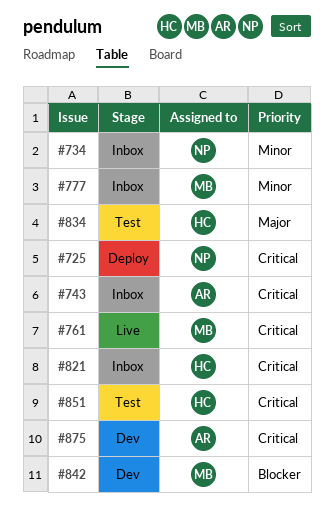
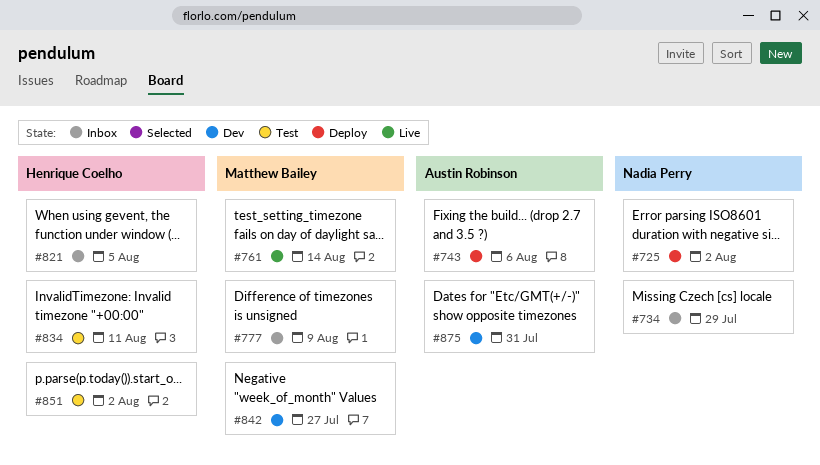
#743, status: Inbox -> Deploy

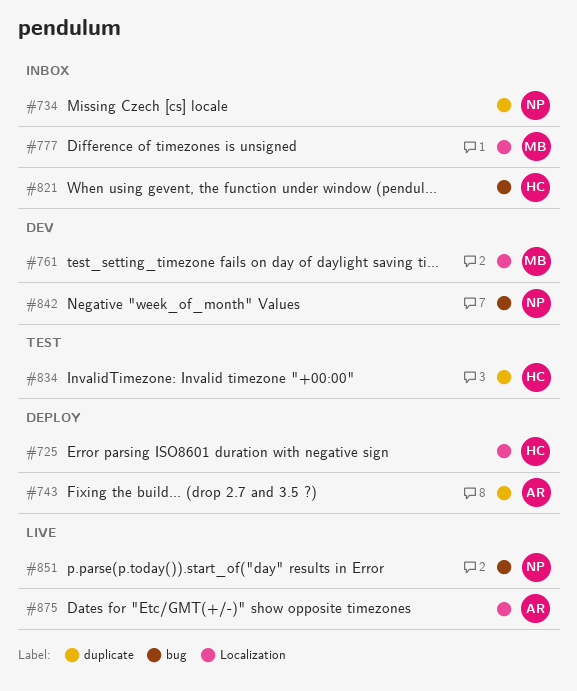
#725, owner: Nadia Perry -> Henrique Coelho
#761, status: Live -> Dev
#842, owner: Matthew Bailey -> Nadia Perry
#851, status: Test -> Live
#851, owner: Henrique Coelho -> Nadia Perry
#875, status: Dev -> Live

